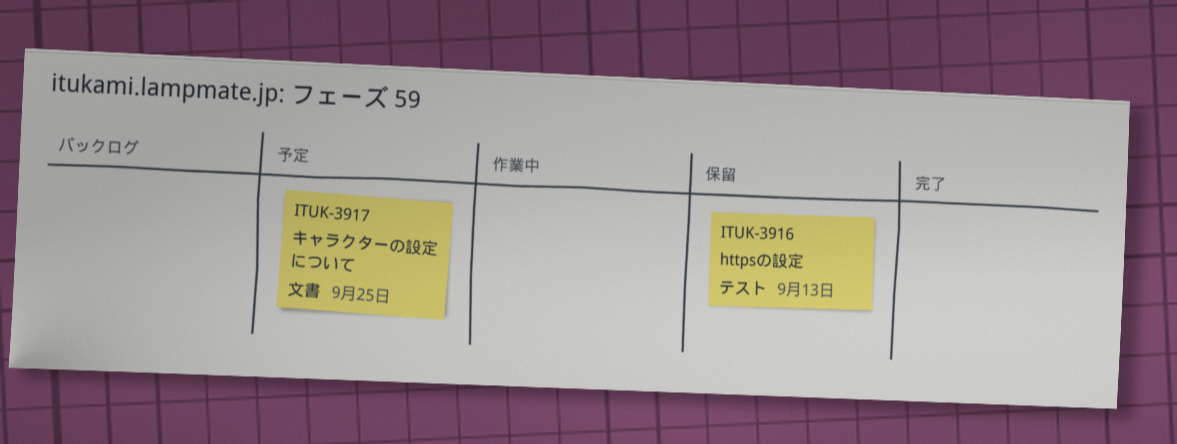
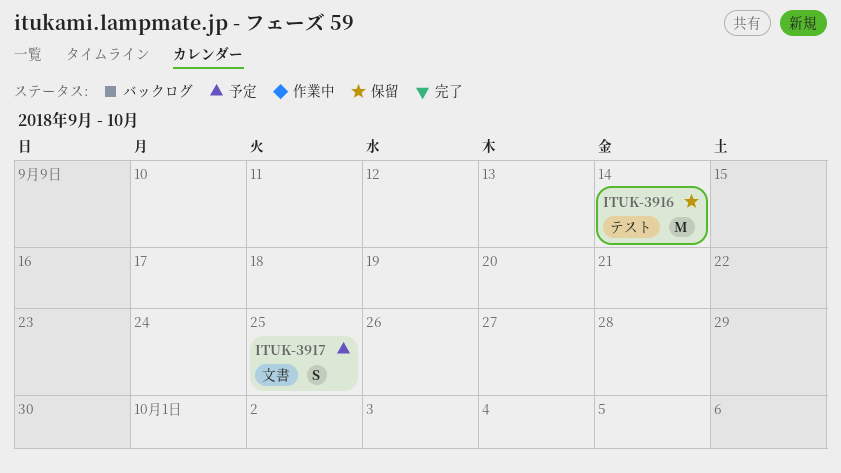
ITUK-3916, due: Sep 13 -> Sep 14

